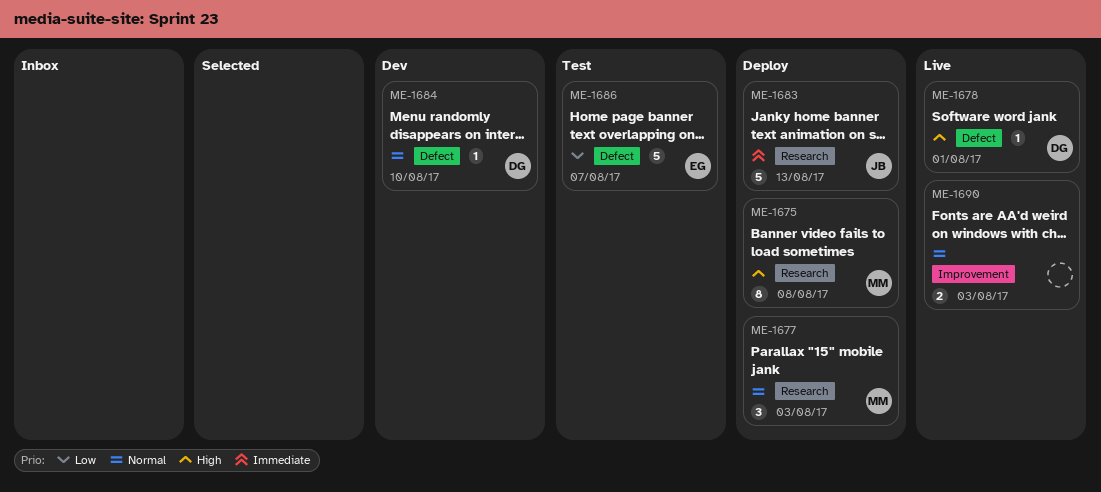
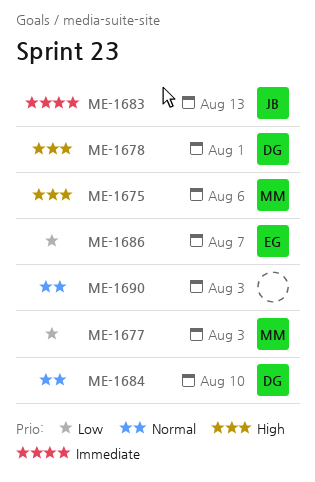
ME-1675, due: Aug 8 -> Aug 6
ME-1677, priority: Normal -> Low

